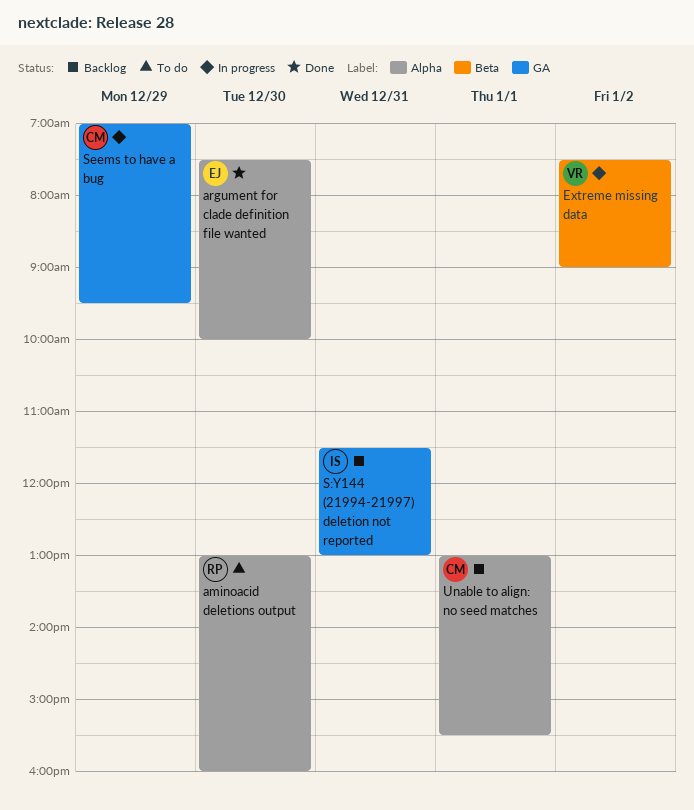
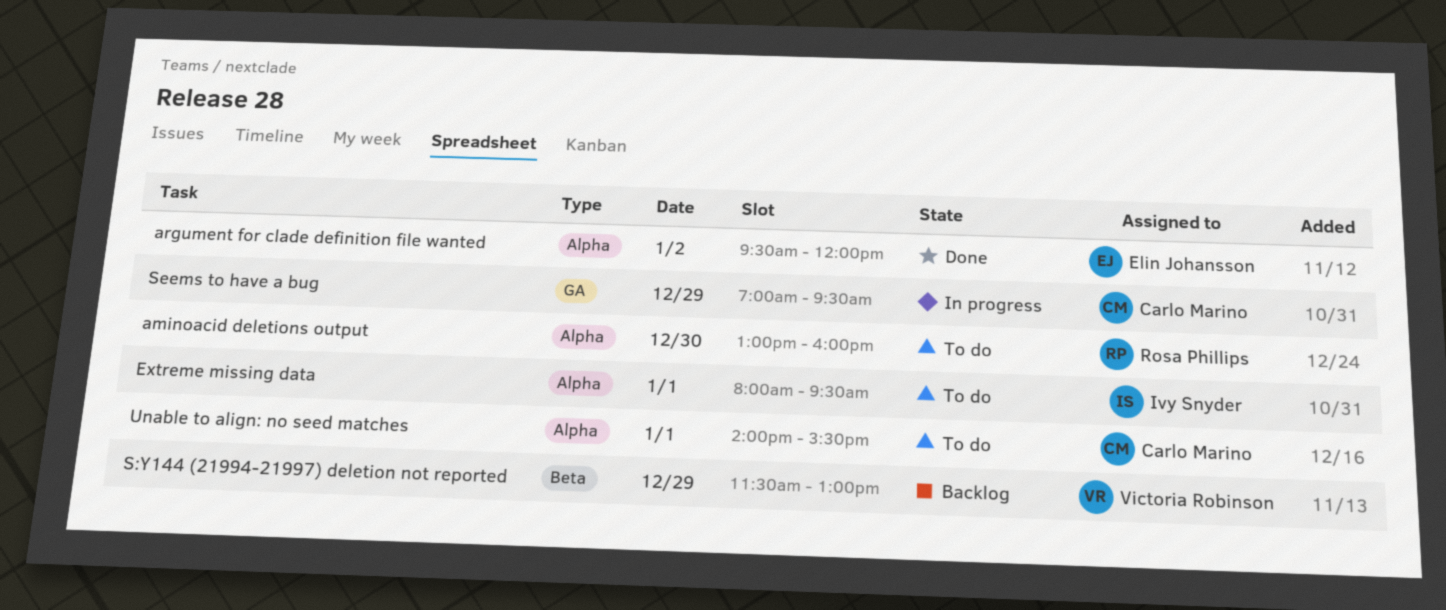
argument for clade definition file wanted, day: Dec 30 -> Jan 2
argument for clade definition file wanted, begins: 07:30 -> 09:30
argument for clade definition file wanted, ends: 10:00 -> 12:00
Extreme missing data, status: In progress -> To do
Extreme missing data, owner: Victoria Robinson -> Ivy Snyder
Extreme missing data, label: Beta -> Alpha
Extreme missing data, day: Jan 2 -> Jan 1
Extreme missing data, begins: 07:30 -> 08:00
Extreme missing data, ends: 09:00 -> 09:30
S:Y144 (21994-21997) deletion not reported, owner: Ivy Snyder -> Victoria Robinson
S:Y144 (21994-21997) deletion not reported, label: GA -> Beta
S:Y144 (21994-21997) deletion not reported, day: Dec 31 -> Dec 29
Unable to align: no seed matches, status: Backlog -> To do
Unable to align: no seed matches, begins: 13:00 -> 14:00

